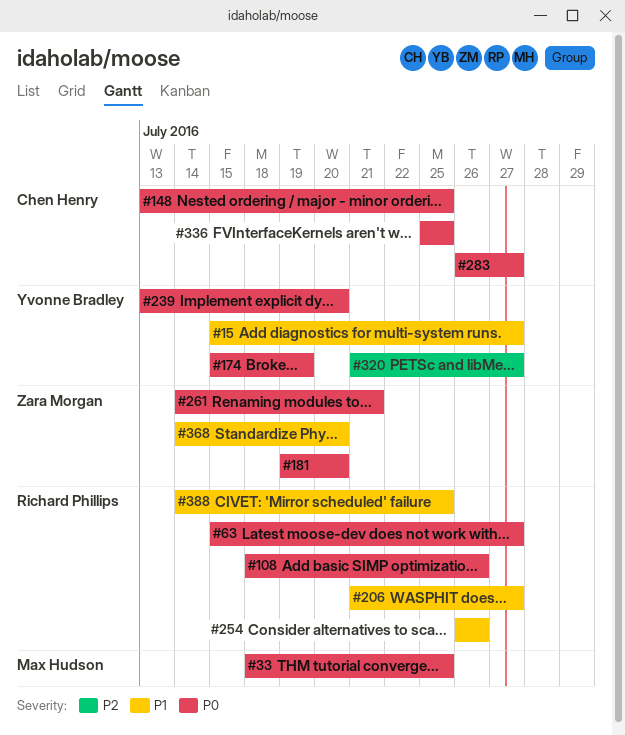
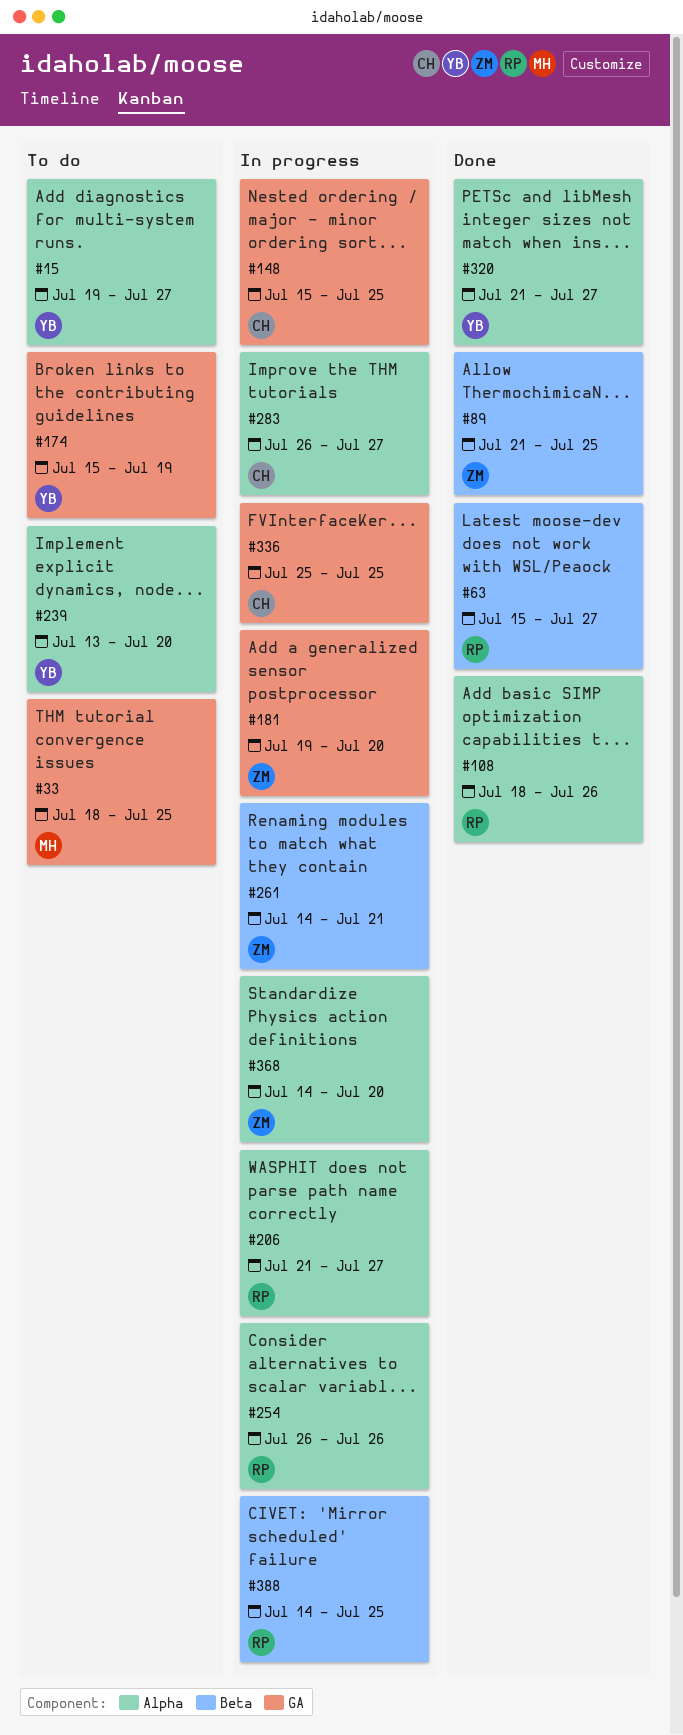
#15, start: Jul 15 -> Jul 19
#89: none -> present
#148, start: Jul 13 -> Jul 15

